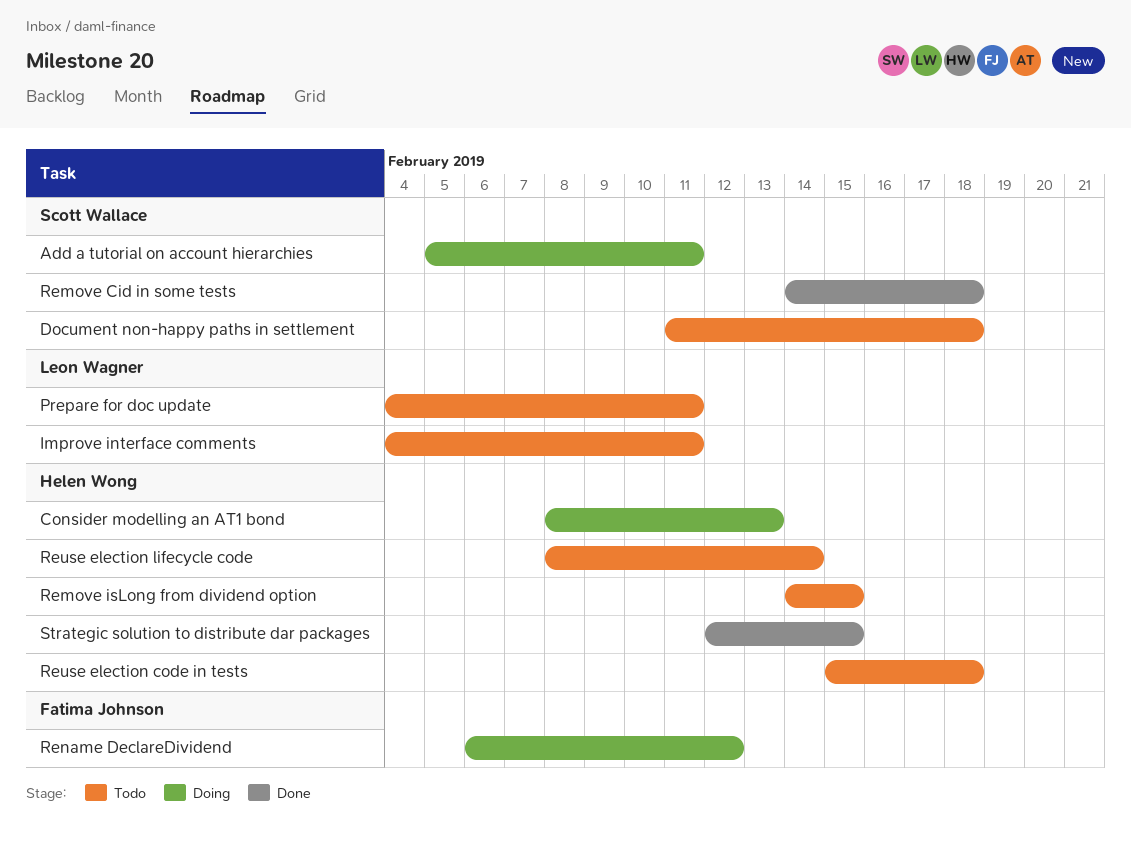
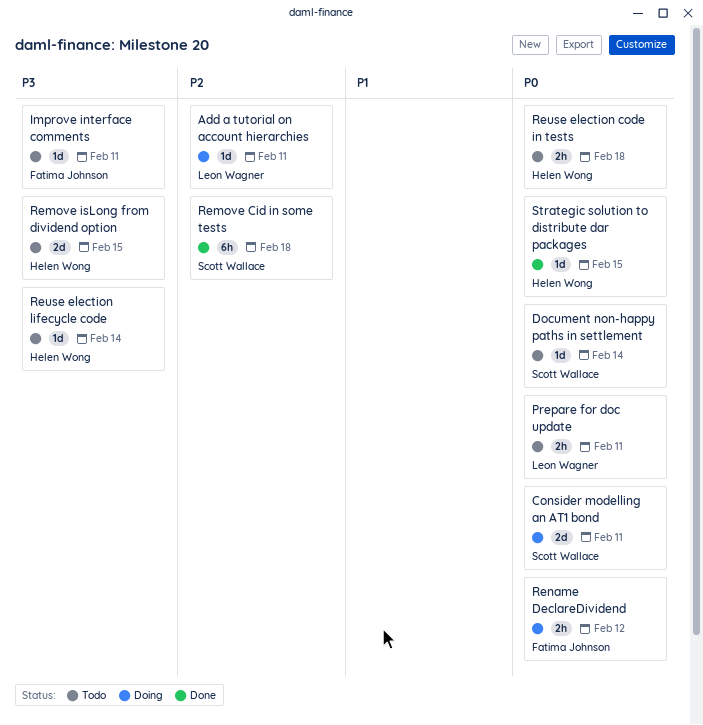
Add a tutorial on account hierarchies, owner: Scott Wallace -> Leon Wagner
Consider modelling an AT1 bond, owner: Helen Wong -> Scott Wallace
Consider modelling an AT1 bond, due: Feb 13 -> Feb 11
Document non-happy paths in settlement, due: Feb 18 -> Feb 14
Improve interface comments, owner: Leon Wagner -> Fatima Johnson

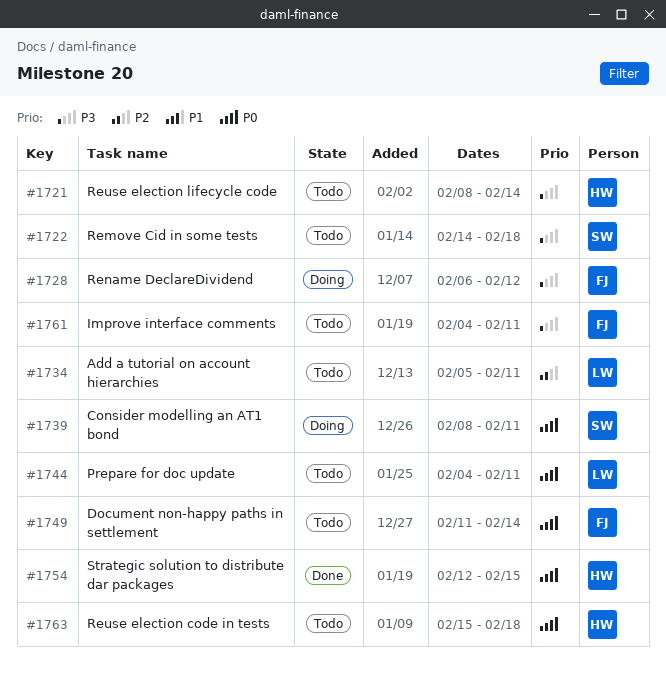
Add a tutorial on account hierarchies, status: Doing -> Todo
Document non-happy paths in settlement, owner: Scott Wallace -> Fatima Johnson
Remove Cid in some tests, status: Done -> Todo
Remove Cid in some tests, priority: P2 -> P3
Remove isLong from dividend option: present -> none
Rename DeclareDividend, priority: P0 -> P3

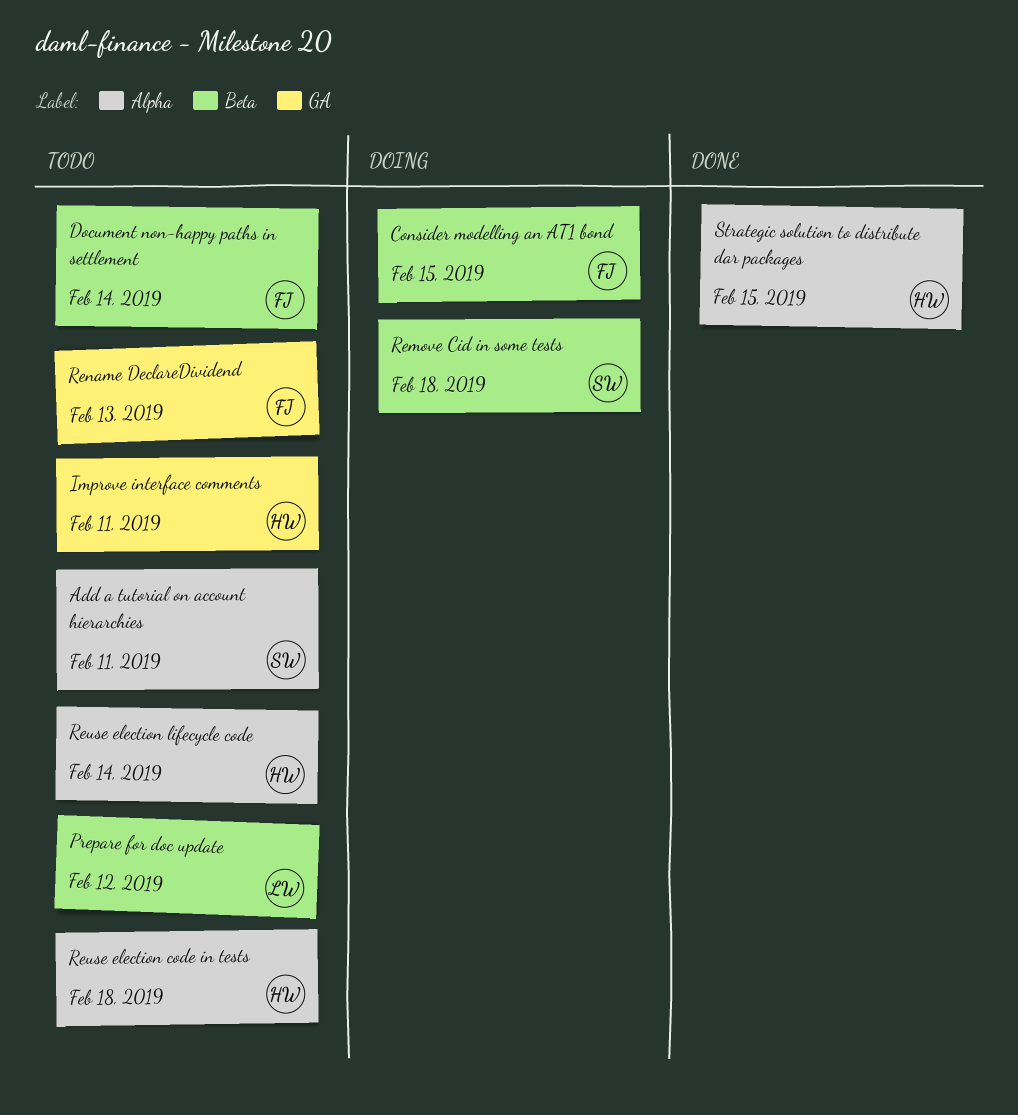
Add a tutorial on account hierarchies, owner: LW -> SW
Consider modelling an AT1 bond, owner: SW -> FJ
Consider modelling an AT1 bond, due: Feb 11 -> Feb 15
Improve interface comments, owner: FJ -> HW
Prepare for doc update, due: Feb 11 -> Feb 12
Remove Cid in some tests, status: Todo -> Doing
Rename DeclareDividend, status: Doing -> Todo
Rename DeclareDividend, due: Feb 12 -> Feb 13

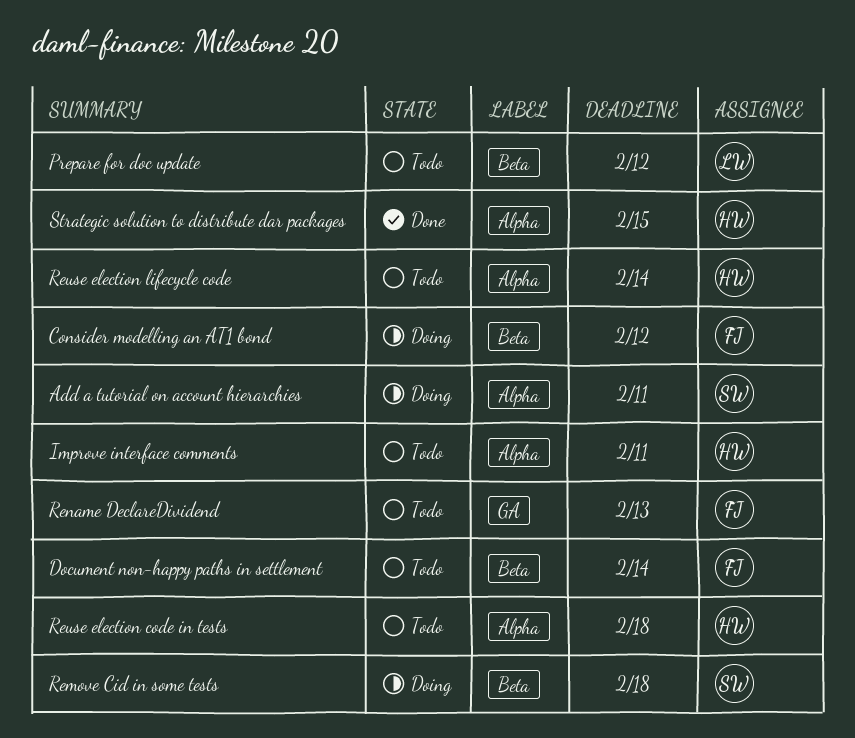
Add a tutorial on account hierarchies, status: Todo -> Doing
Consider modelling an AT1 bond, due: Feb 15 -> Feb 12
Improve interface comments, label: GA -> Alpha

